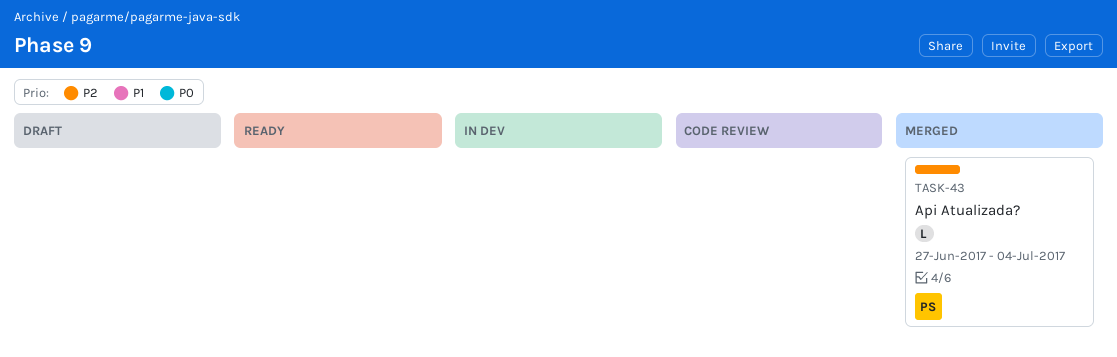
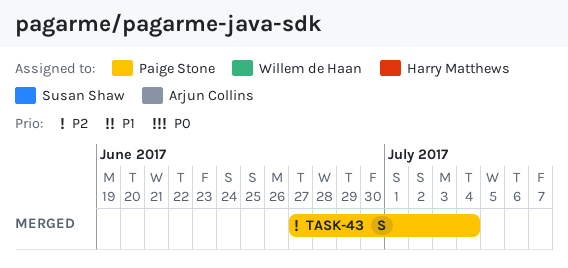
TASK-43, estimate: L -> S

